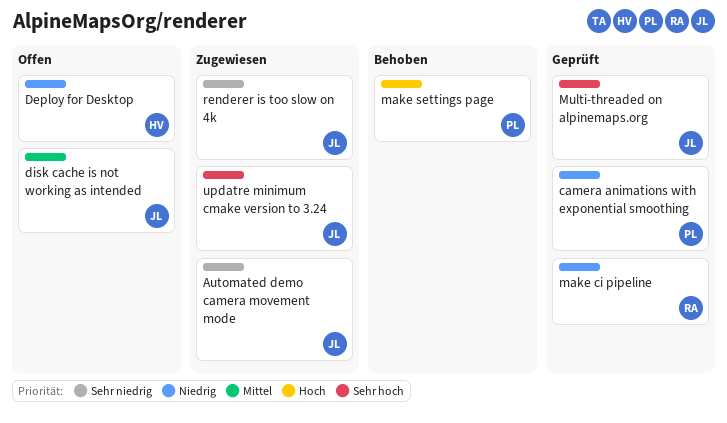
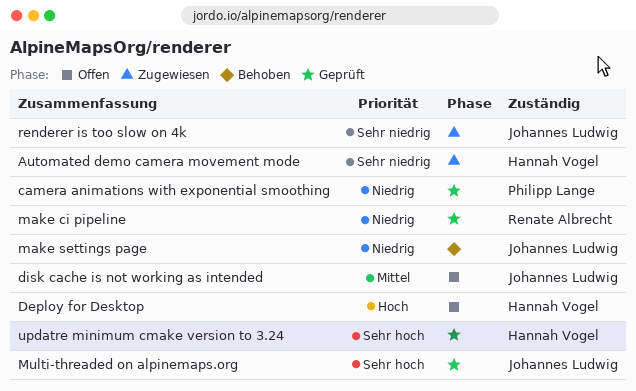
Automated demo camera movement mode, owner: Johannes Ludwig -> Hannah Vogel
Deploy for Desktop, priority: Niedrig -> Hoch
make settings page, owner: Philipp Lange -> Johannes Ludwig
make settings page, priority: Hoch -> Niedrig
updatre minimum cmake version to 3.24, status: Zugewiesen -> Geprüft
updatre minimum cmake version to 3.24, owner: Johannes Ludwig -> Hannah Vogel

